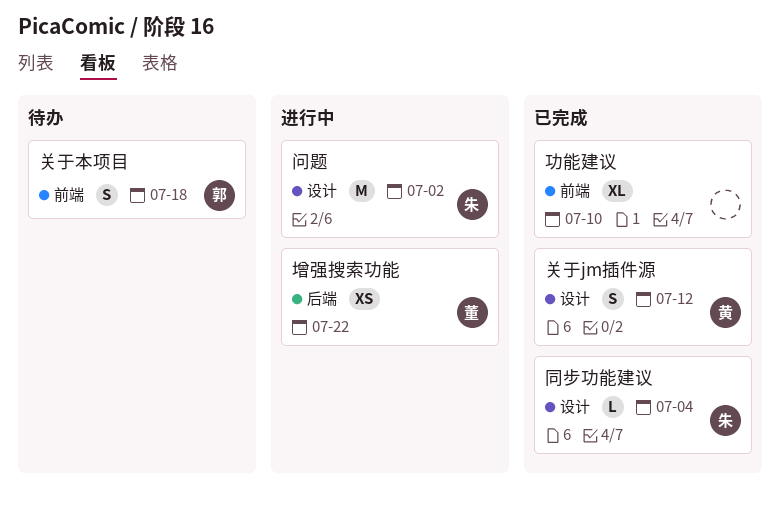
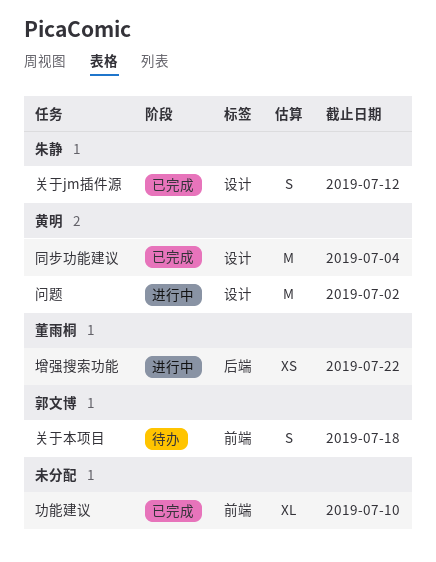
关于jm插件源, owner: 黄明 -> 朱静
同步功能建议, owner: 朱静 -> 黄明
同步功能建议, estimate: L -> M
问题, owner: 朱静 -> 黄明

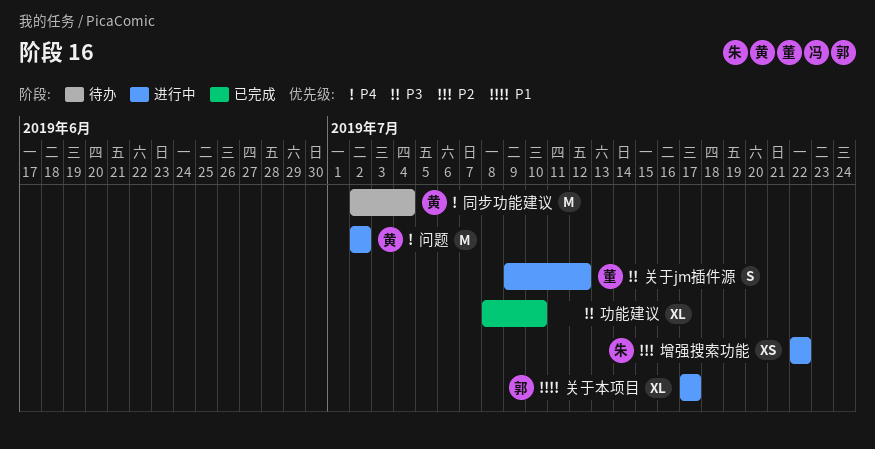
关于jm插件源, status: 已完成 -> 进行中
关于jm插件源, owner: 朱静 -> 董雨桐
关于本项目, status: 待办 -> 进行中
关于本项目, estimate: S -> XL
关于本项目, due: Jul 18 -> Jul 17
同步功能建议, status: 已完成 -> 待办
增强搜索功能, owner: 董雨桐 -> 朱静

